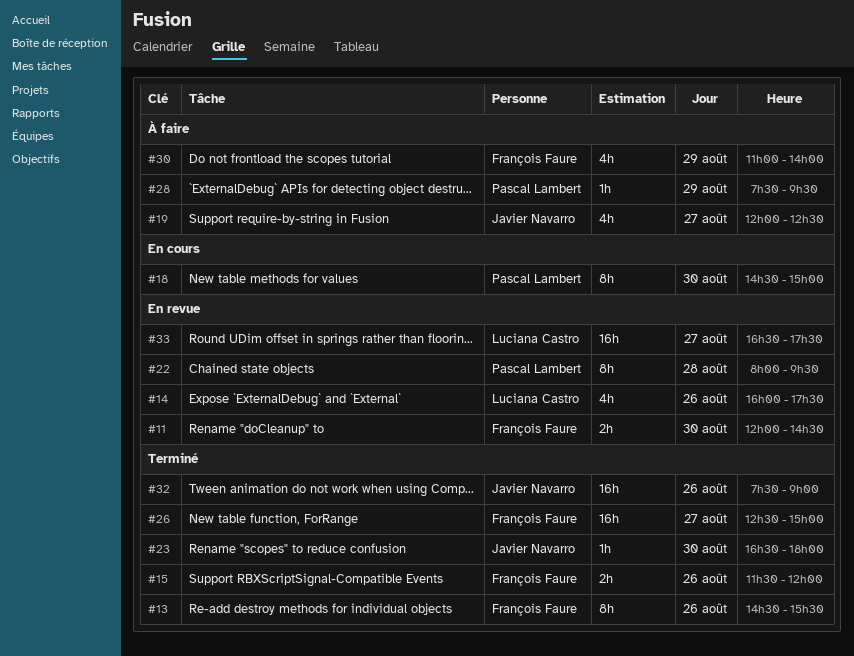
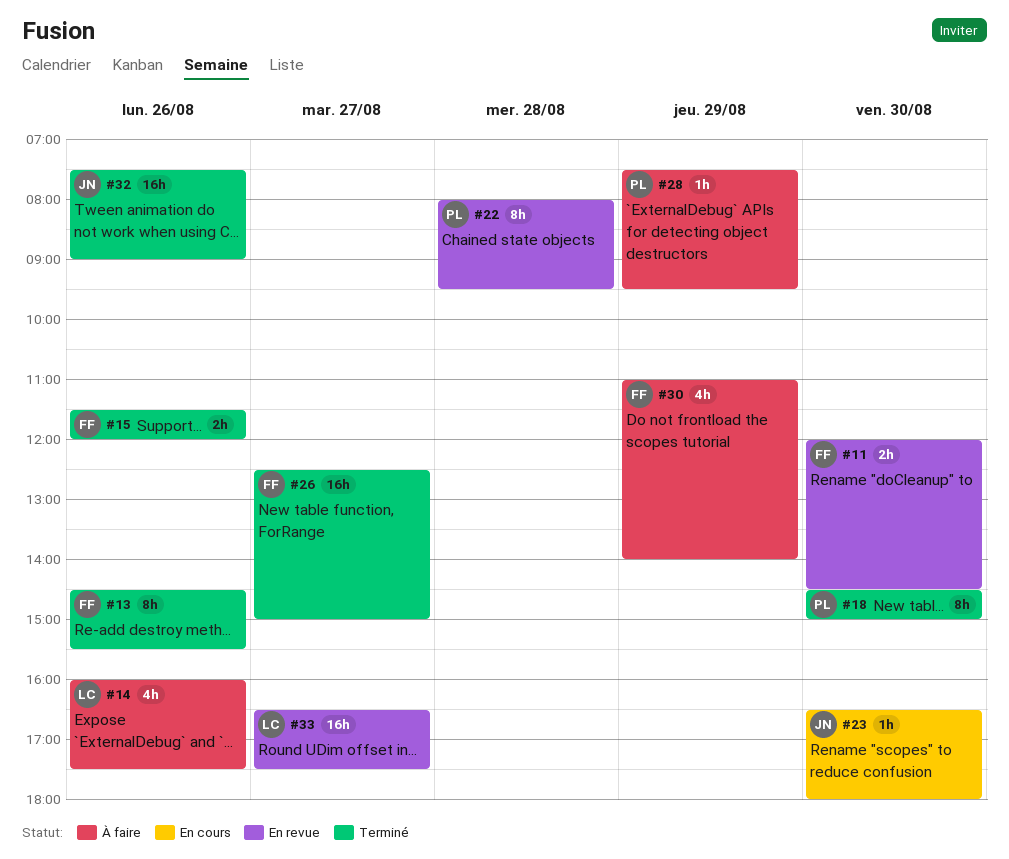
#14, status: En revue -> À faire
#18, status: En cours -> Terminé
#19: present -> none
#23, status: Terminé -> En cours

